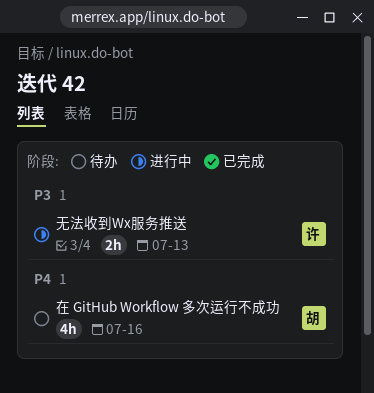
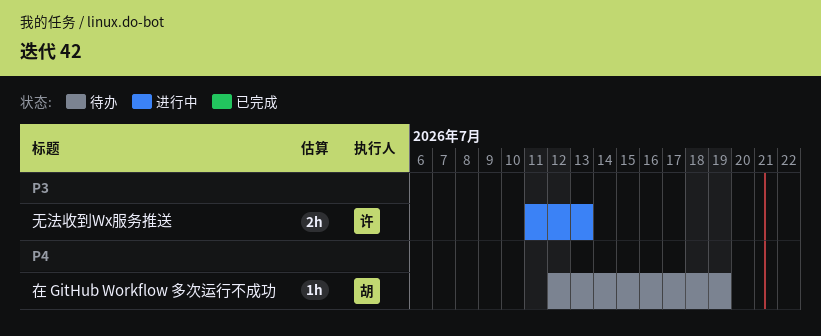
在 GitHub Workflow 多次运行不成功, estimate: 4h -> 1h
在 GitHub Workflow 多次运行不成功, due: Jul 16 -> Jul 19

